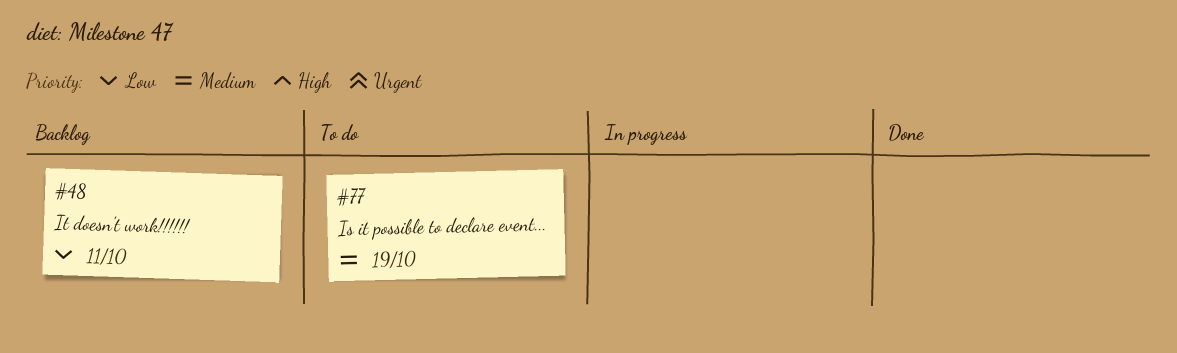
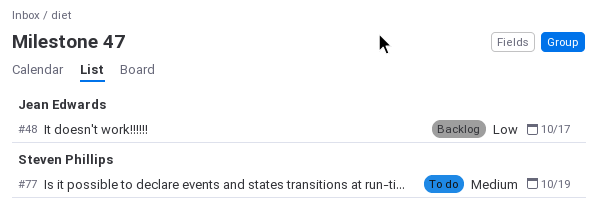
#48, due: Oct 11 -> Oct 17

